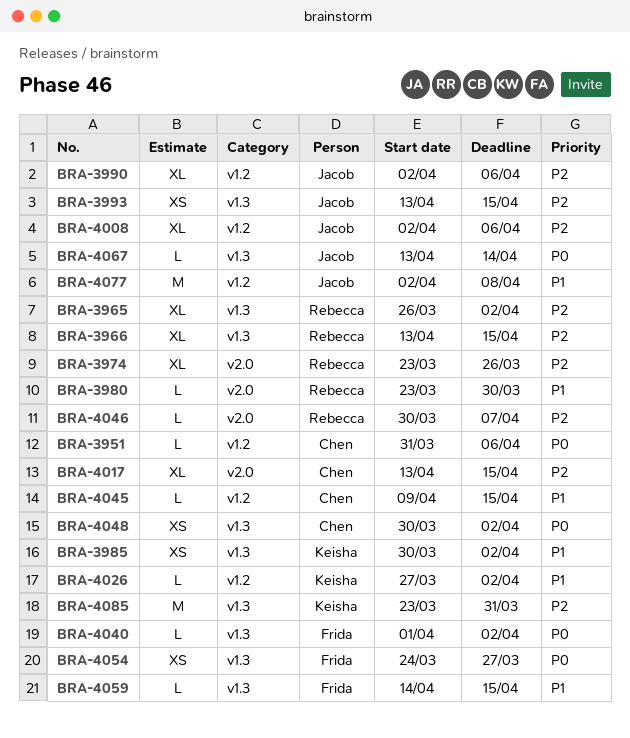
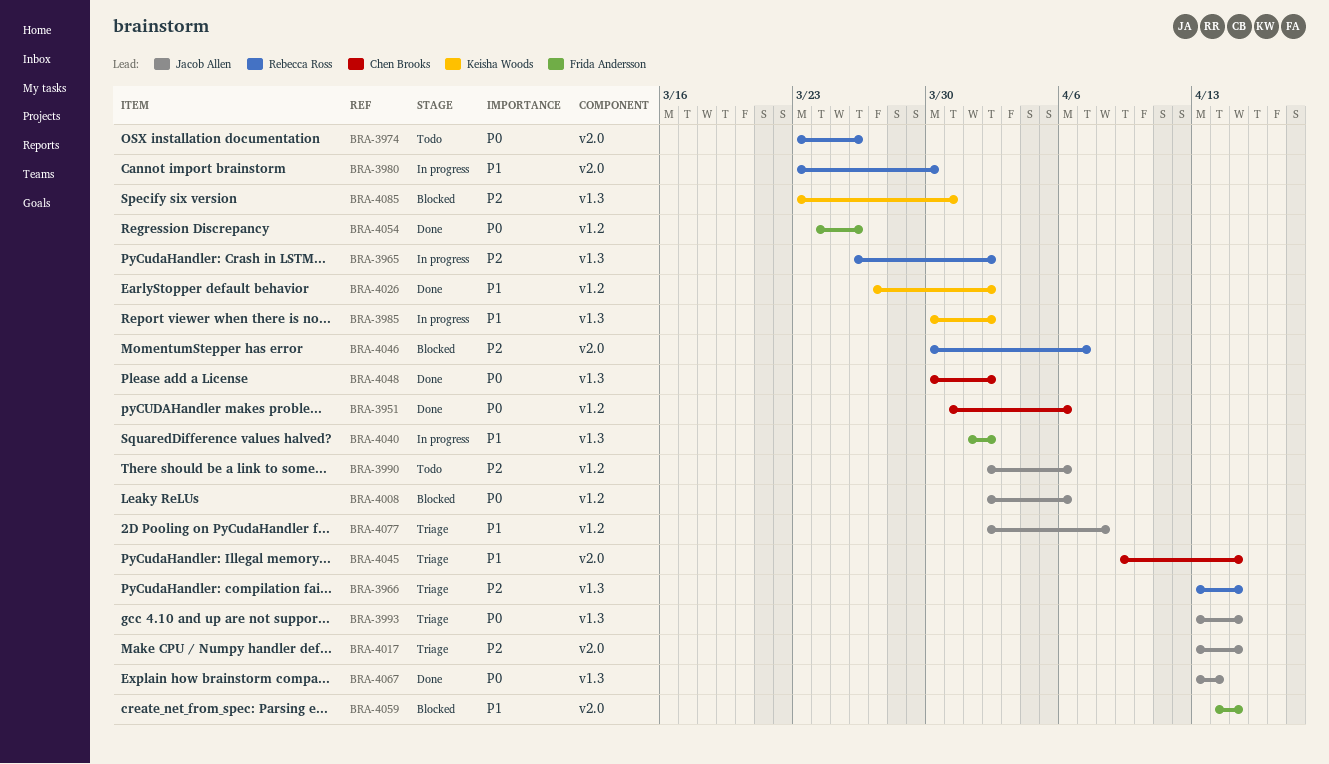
BRA-3974, priority: P2 -> P0
BRA-3993, priority: P2 -> P0
BRA-4008, priority: P2 -> P0
BRA-4017, owner: Chen Brooks -> Jacob Allen
BRA-4040, priority: P0 -> P1
BRA-4045, label: v1.2 -> v2.0
BRA-4054, label: v1.3 -> v1.2
BRA-4054, due: Mar 27 -> Mar 26
BRA-4059, label: v1.3 -> v2.0

